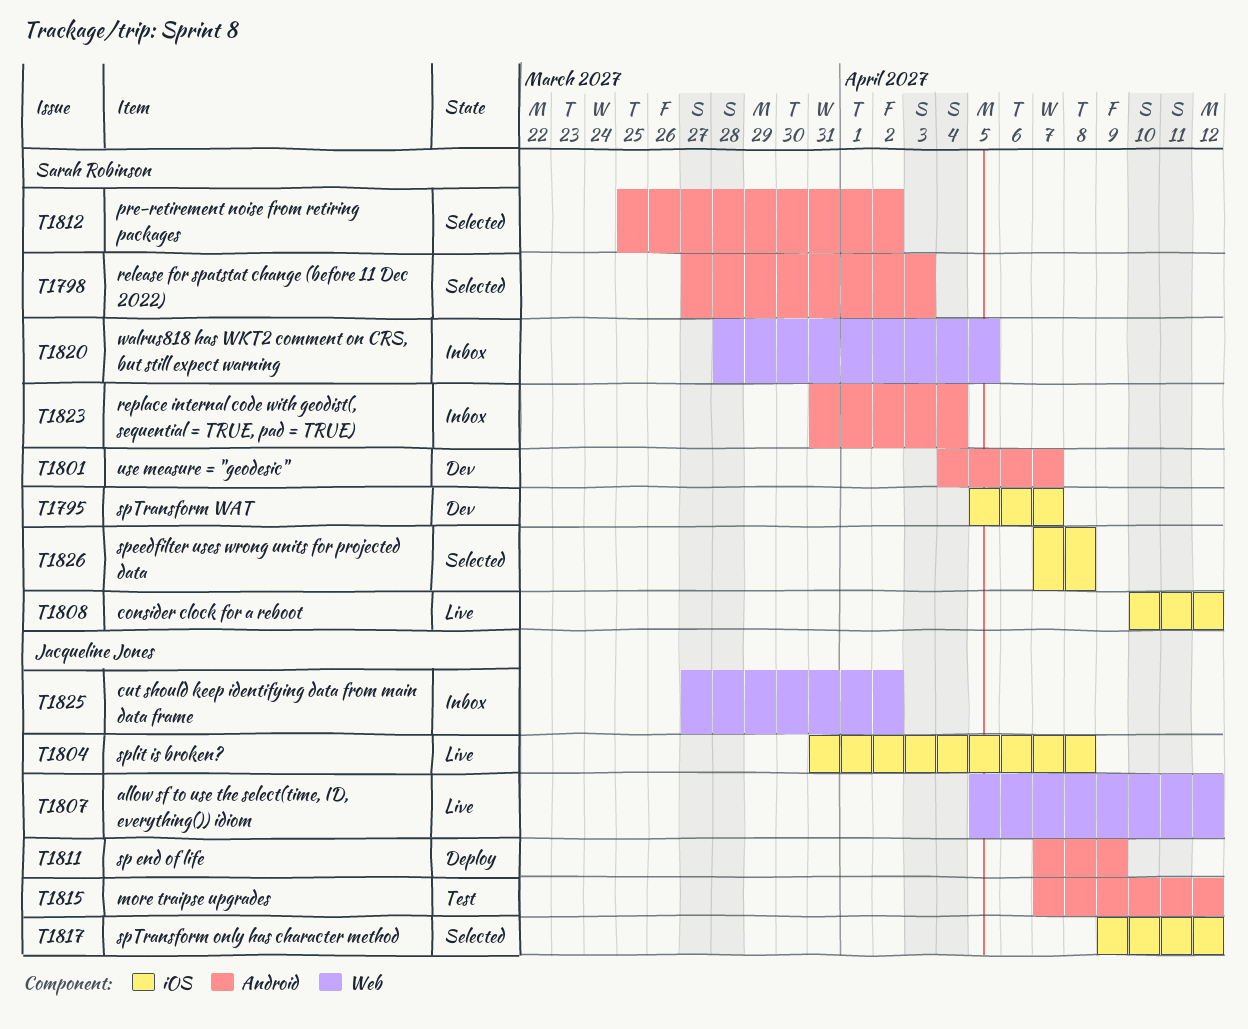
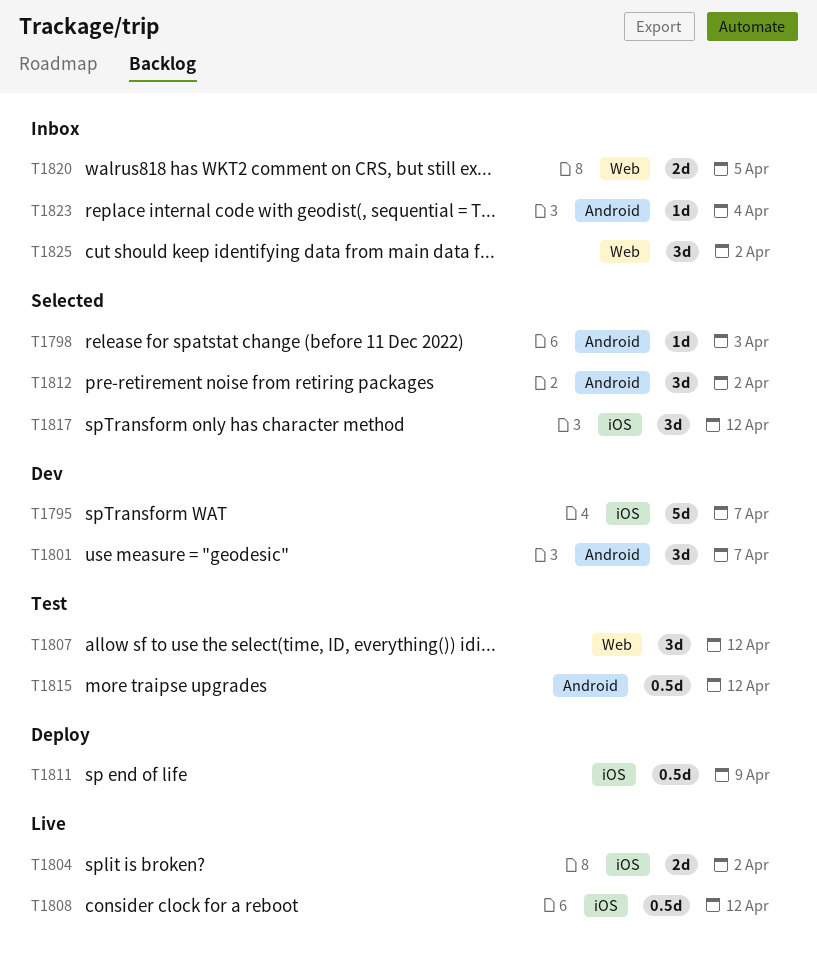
T1804, due: Apr 8 -> Apr 2
T1807, status: Live -> Test
T1811, label: Android -> iOS
T1826: present -> none

